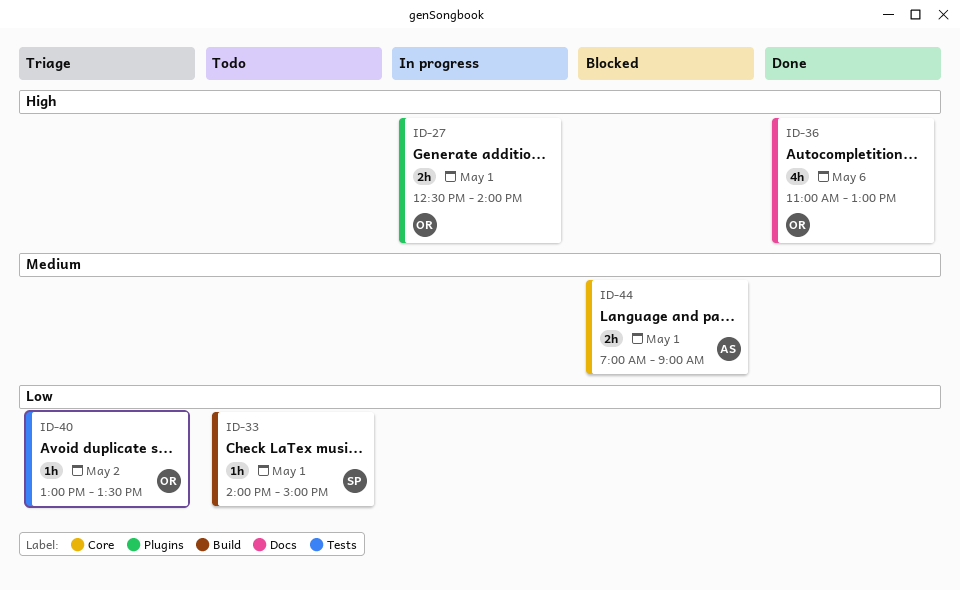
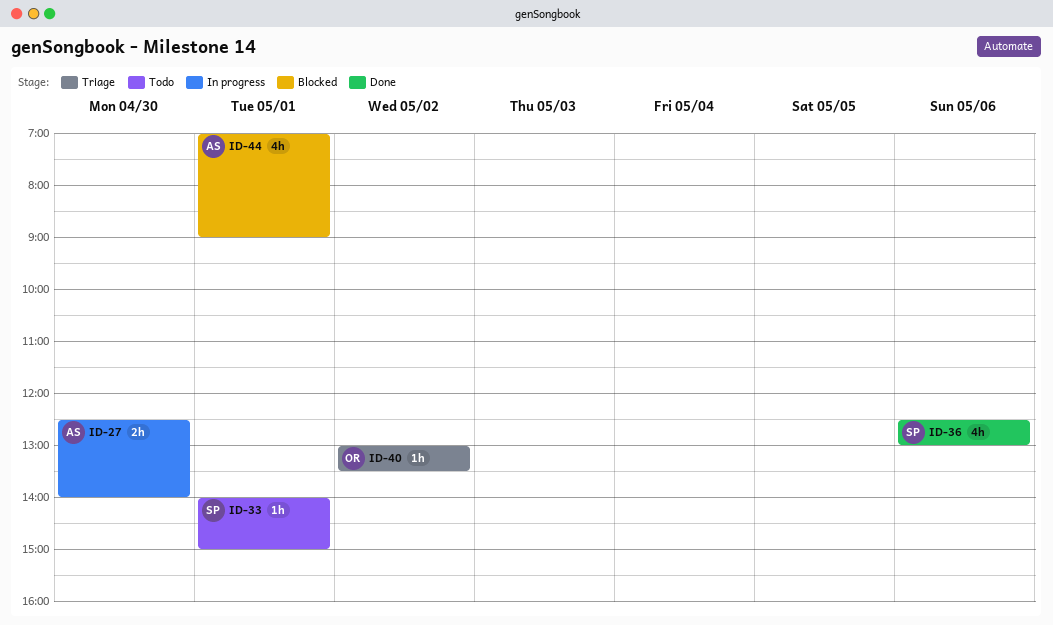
ID-27, owner: OR -> AS
ID-27, day: May 1 -> Apr 30
ID-36, owner: OR -> SP
ID-36, begins: 11:00 -> 12:30
ID-44, estimate: 2h -> 4h

